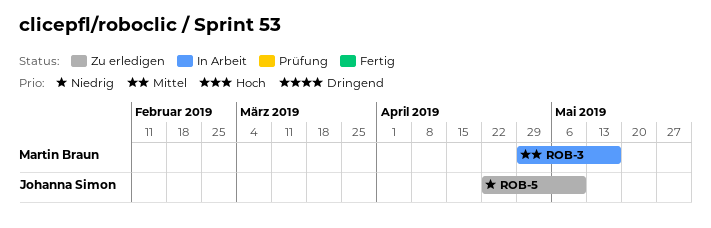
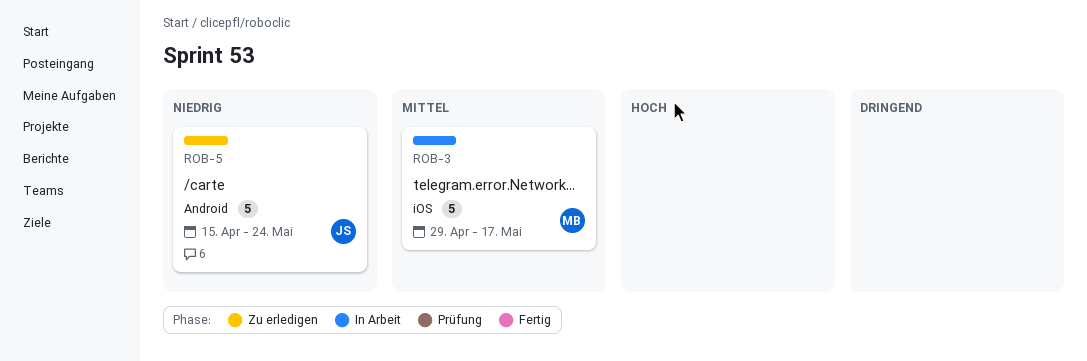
ROB-5, start: Apr 22 -> Apr 15
ROB-5, due: May 10 -> May 24

